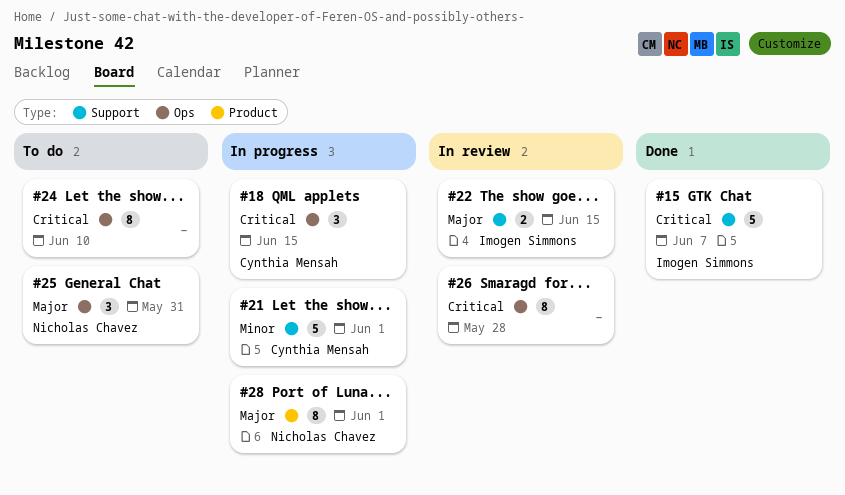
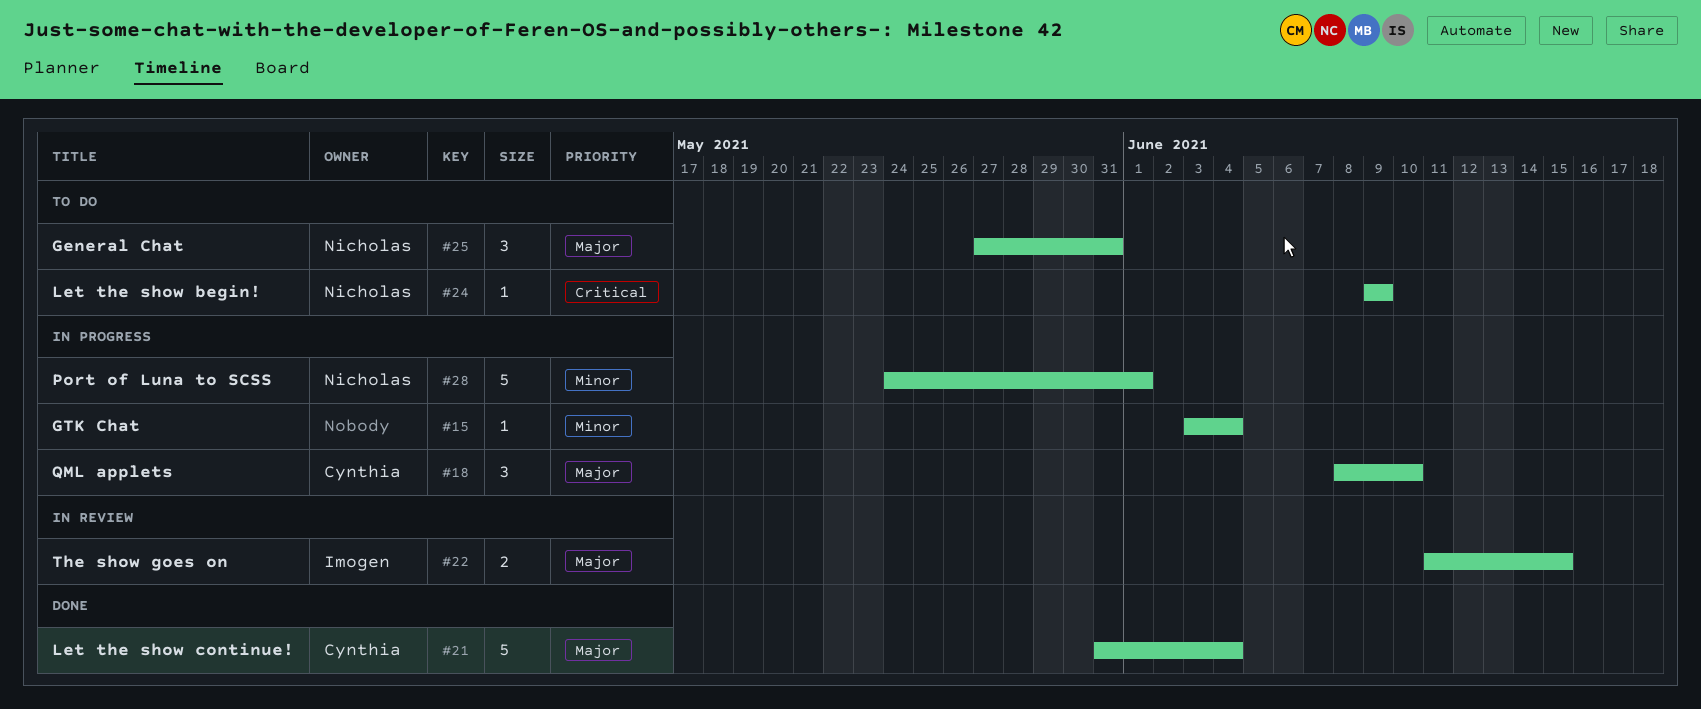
#15, status: Done -> In progress
#15, owner: Imogen Simmons -> none
#15, priority: Critical -> Minor
#15, estimate: 5 -> 1
#15, due: Jun 7 -> Jun 4
#18, priority: Critical -> Major
#18, due: Jun 15 -> Jun 10
#21, status: In progress -> Done
#21, priority: Minor -> Major
#21, due: Jun 1 -> Jun 4
#24, owner: none -> Nicholas Chavez
#24, estimate: 8 -> 1
#24, due: Jun 10 -> Jun 9
#26: present -> none
#28, priority: Major -> Minor
#28, estimate: 8 -> 5

